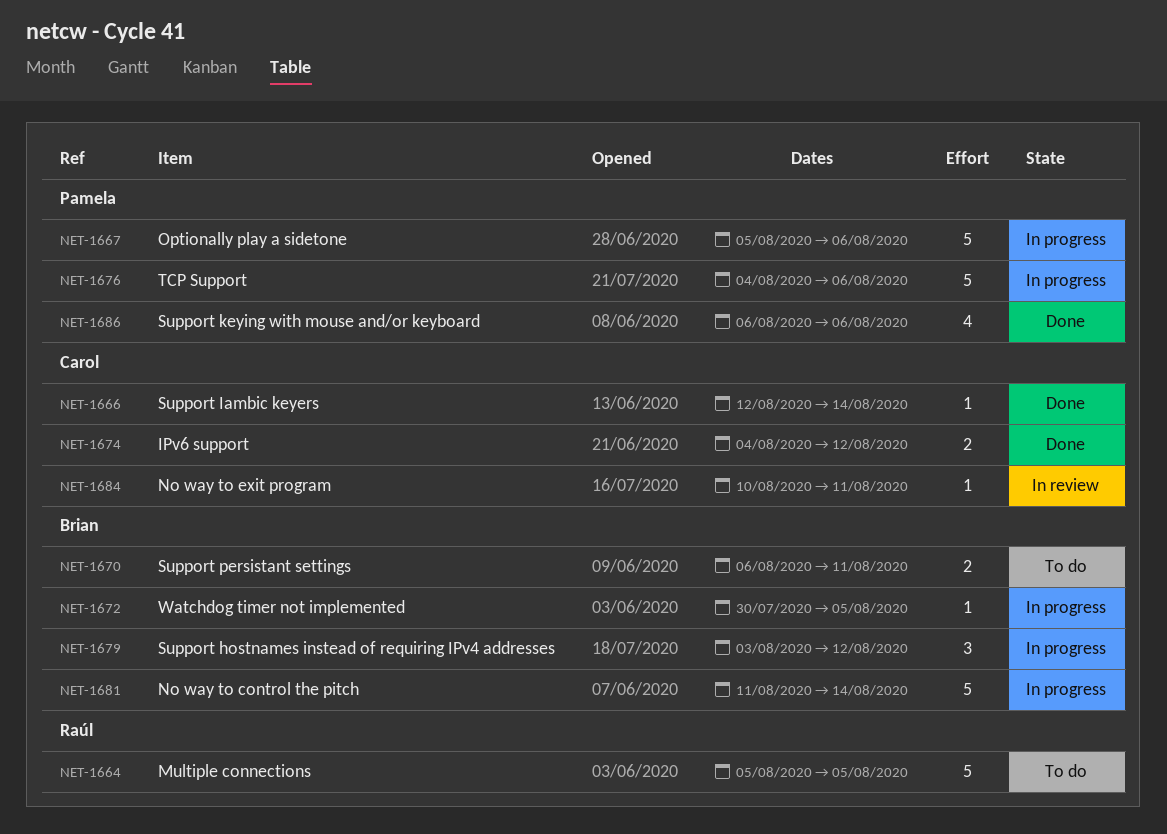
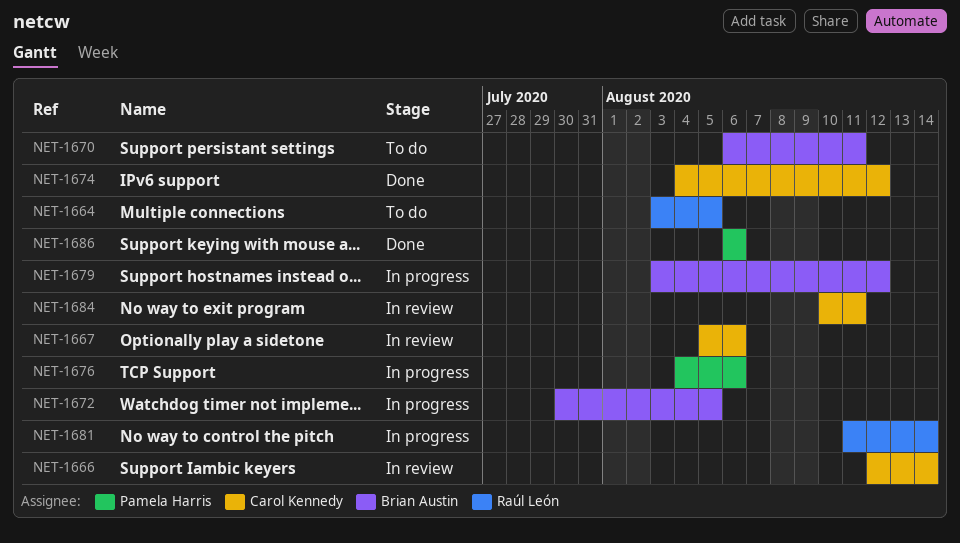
NET-1664, start: Aug 5 -> Aug 3
NET-1666, status: Done -> In review
NET-1667, status: In progress -> In review
NET-1667, owner: Pamela Harris -> Carol Kennedy
NET-1681, owner: Brian Austin -> Raúl León

